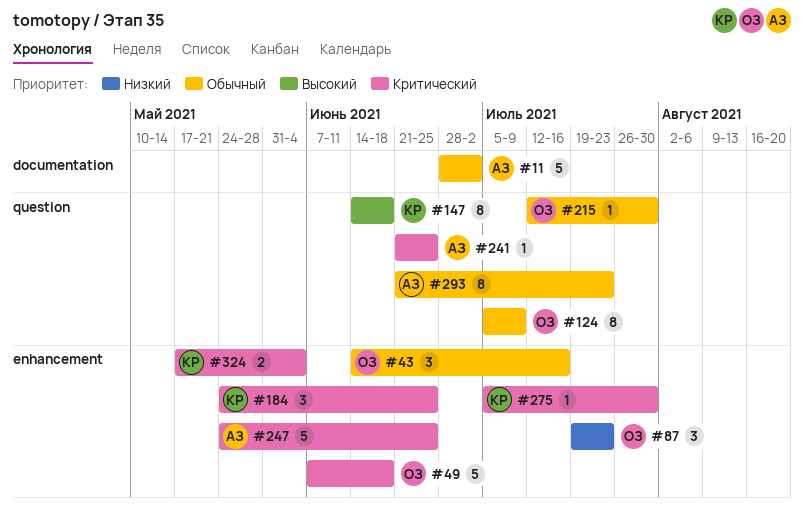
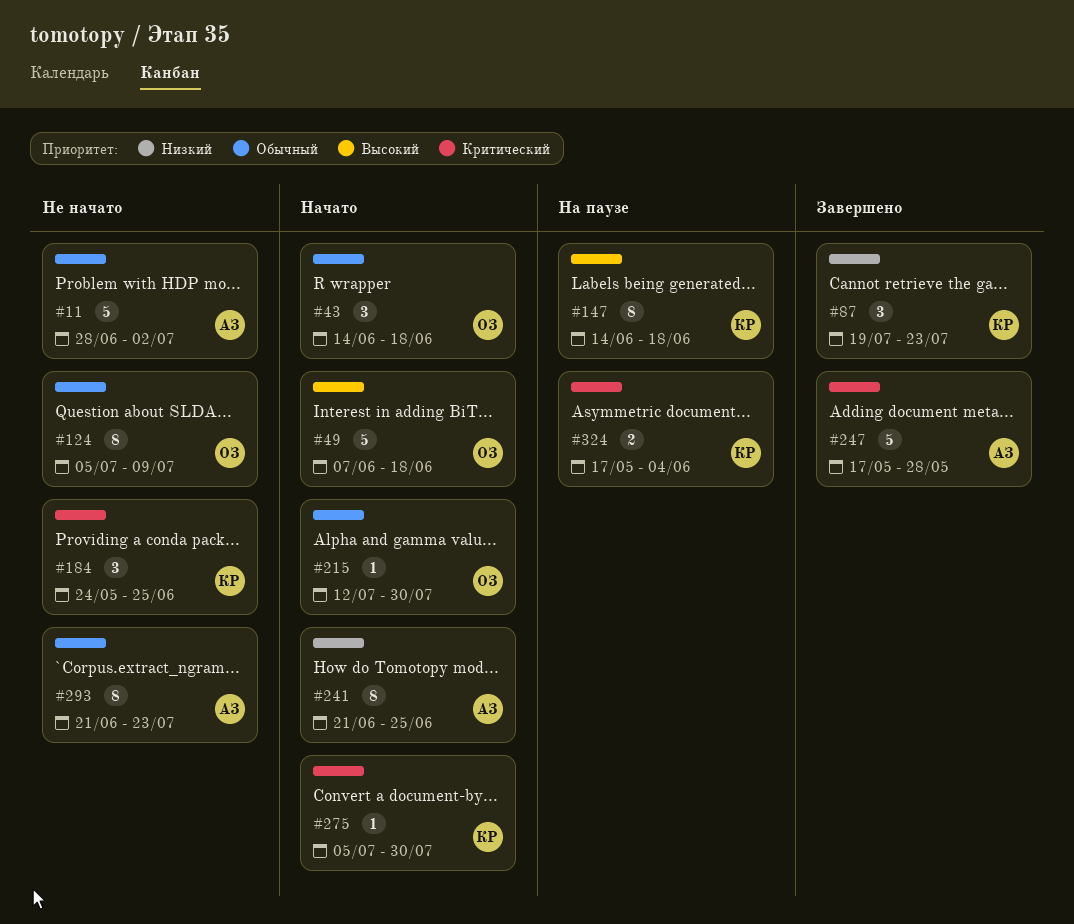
#43, due: Jul 16 -> Jun 18
#49, priority: Критический -> Высокий
#87, owner: ОЗ -> КР
#241, priority: Критический -> Низкий
#241, estimate: 1 -> 8
#247, start: May 24 -> May 17
#247, due: Jun 25 -> May 28

